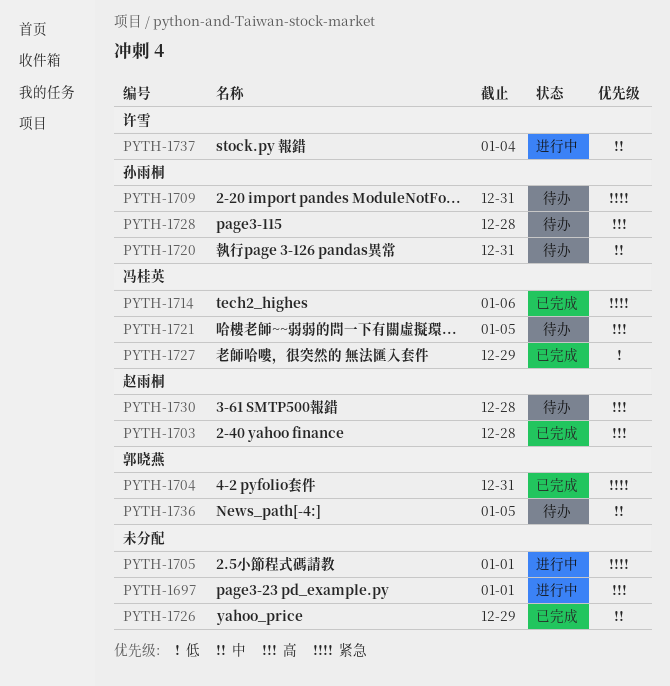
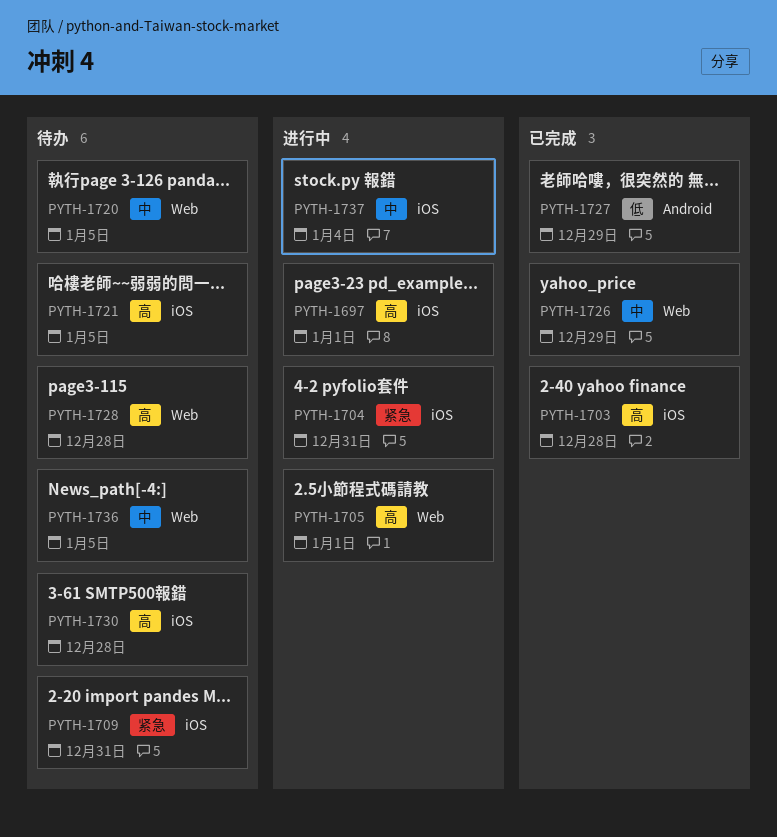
PYTH-1704, status: 已完成 -> 进行中
PYTH-1705, priority: 紧急 -> 高
PYTH-1714: present -> none
PYTH-1720, due: Dec 31 -> Jan 5

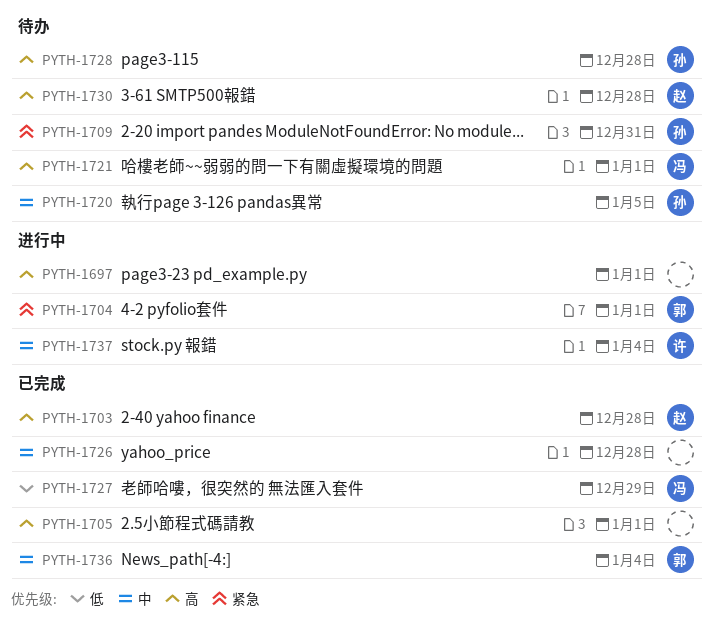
PYTH-1704, due: Dec 31 -> Jan 1
PYTH-1705, status: 进行中 -> 已完成
PYTH-1721, due: Jan 5 -> Jan 1
PYTH-1726, due: Dec 29 -> Dec 28
PYTH-1736, status: 待办 -> 已完成
PYTH-1736, due: Jan 5 -> Jan 4

